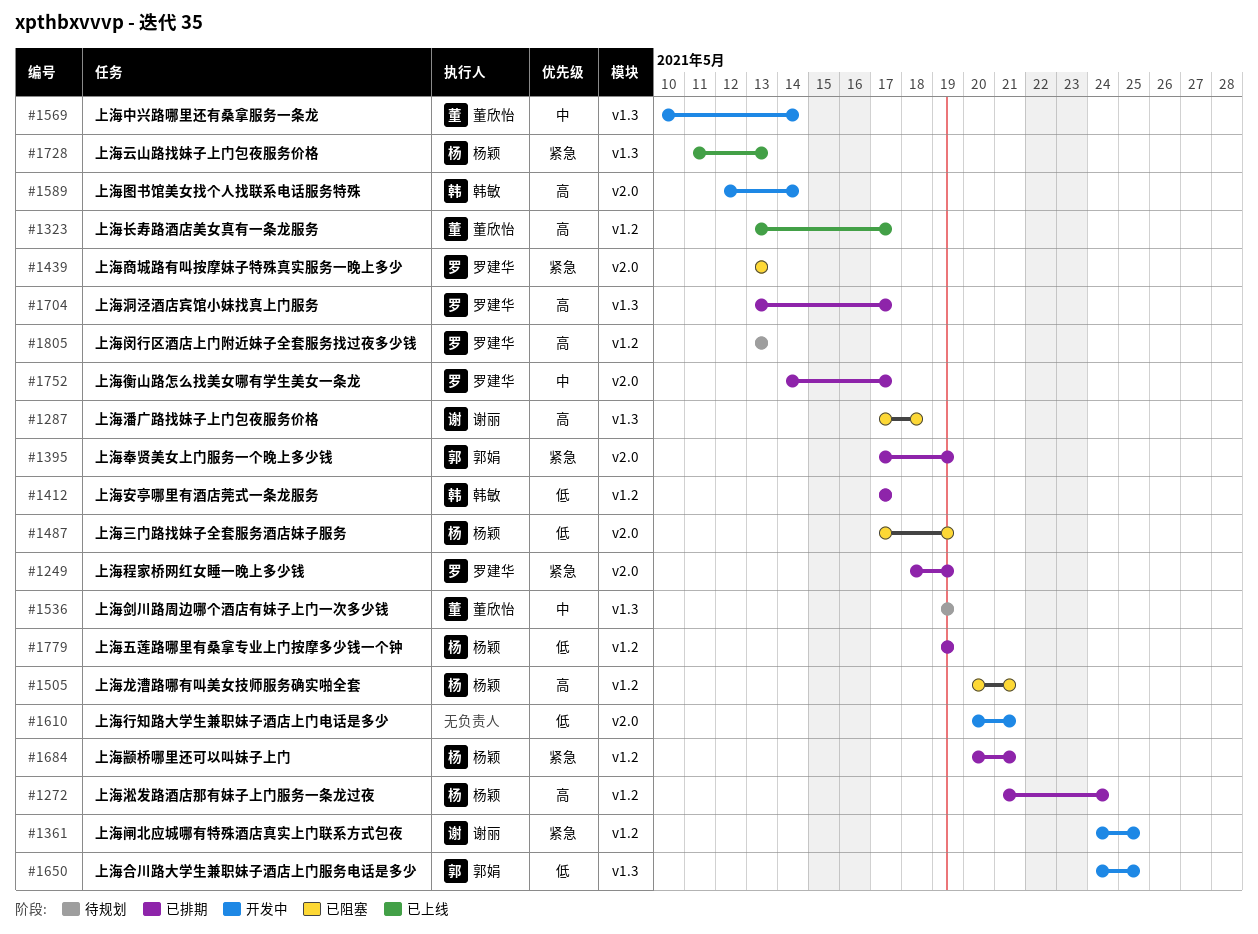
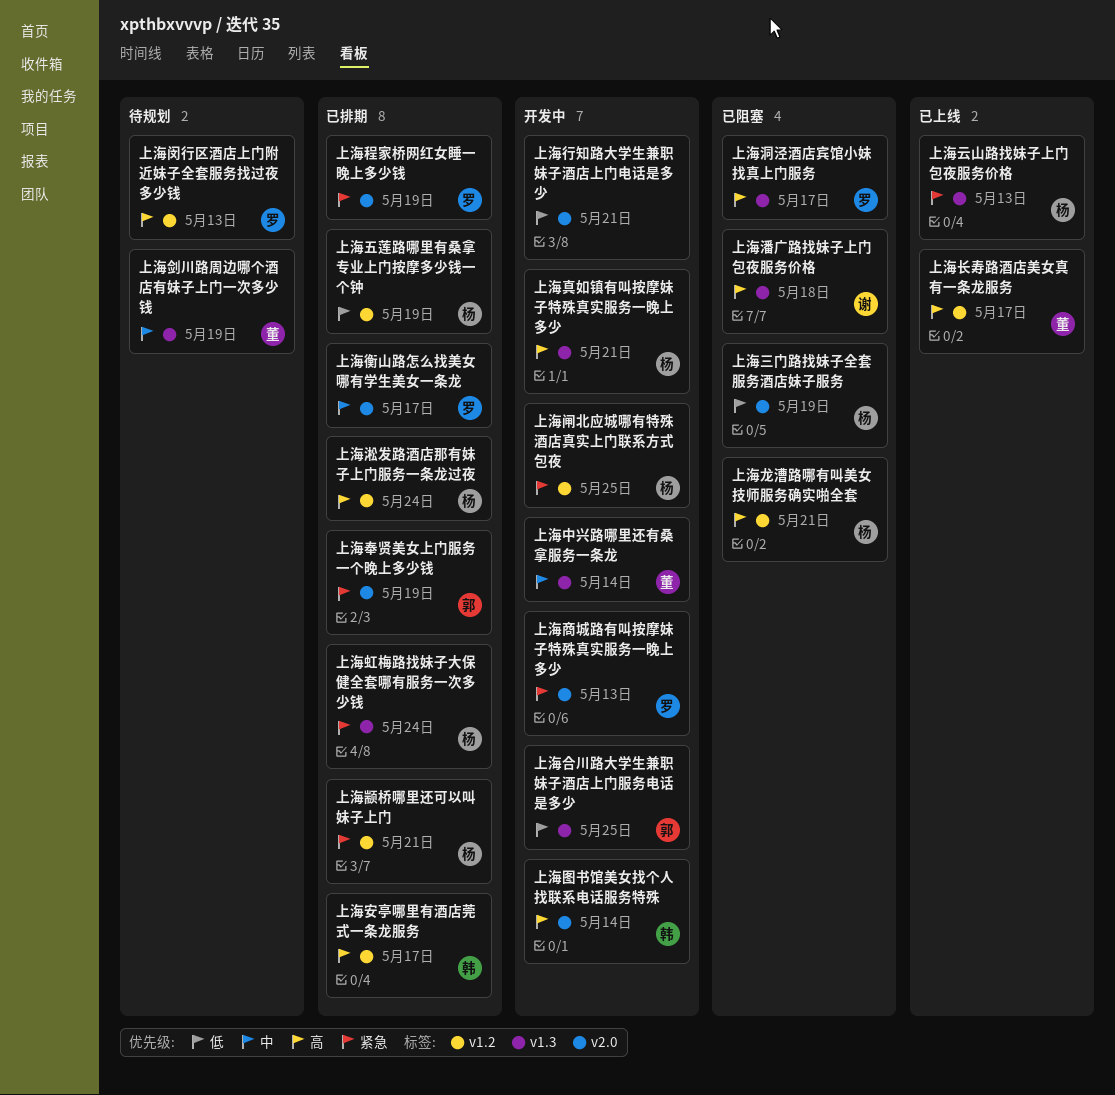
上海商城路有叫按摩妹子特殊真实服务一晚上多少, status: 已阻塞 -> 开发中
上海安亭哪里有酒店莞式一条龙服务, priority: 低 -> 高
上海洞泾酒店宾馆小妹找真上门服务, status: 已排期 -> 已阻塞
上海真如镇有叫按摩妹子特殊真实服务一晚上多少: none -> present
上海虹梅路找妹子大保健全套哪有服务一次多少钱: none -> present
上海闸北应城哪有特殊酒店真实上门联系方式包夜, owner: 谢丽 -> 杨颖

